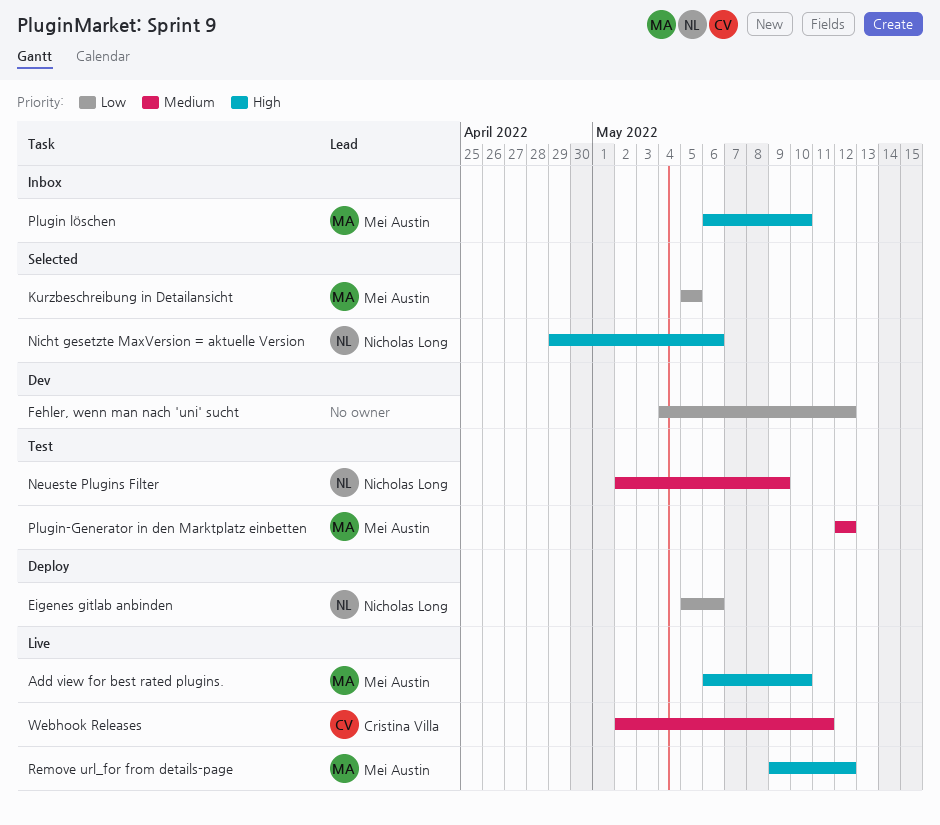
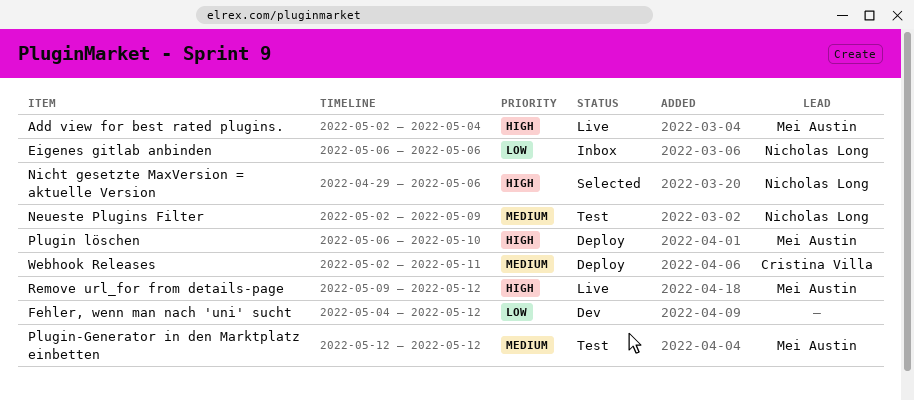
Add view for best rated plugins., start: May 6 -> May 2
Add view for best rated plugins., due: May 10 -> May 4
Eigenes gitlab anbinden, status: Deploy -> Inbox
Eigenes gitlab anbinden, start: May 5 -> May 6
Kurzbeschreibung in Detailansicht: present -> none
Plugin löschen, status: Inbox -> Deploy
Webhook Releases, status: Live -> Deploy

